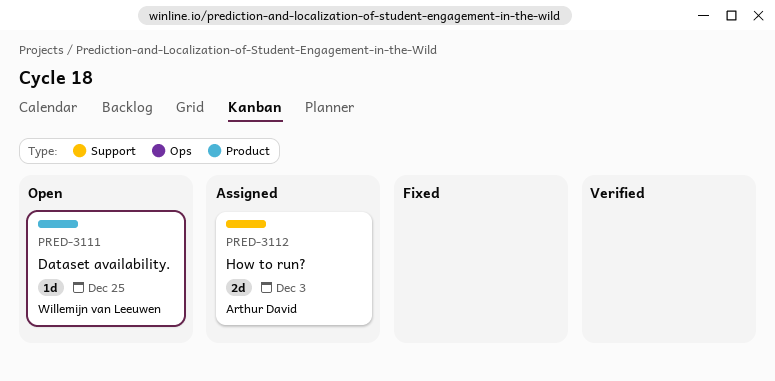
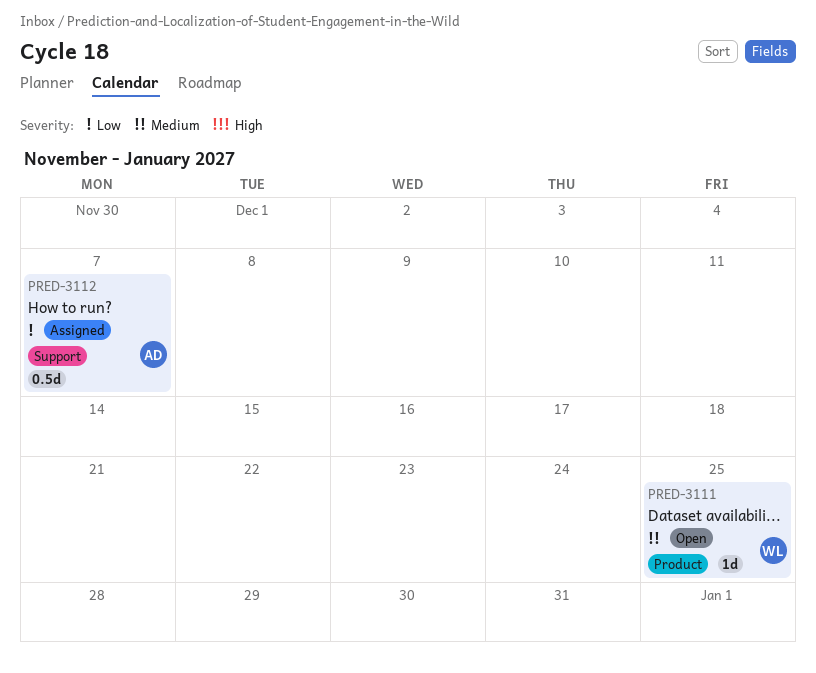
PRED-3112, estimate: 2d -> 0.5d
PRED-3112, due: Dec 3 -> Dec 7

